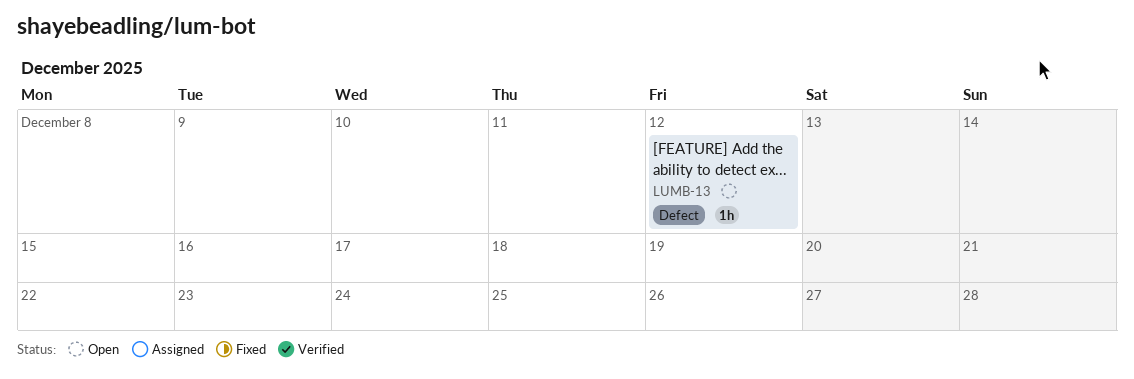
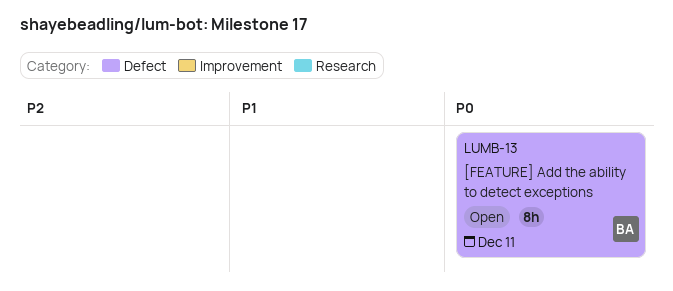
LUMB-13, estimate: 1h -> 8h
LUMB-13, due: Dec 12 -> Dec 11

